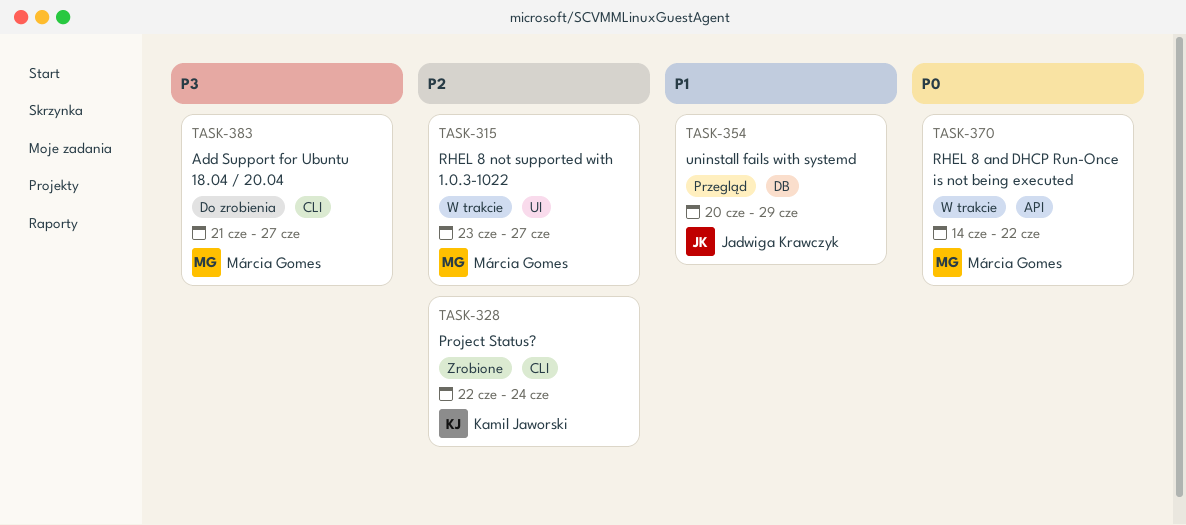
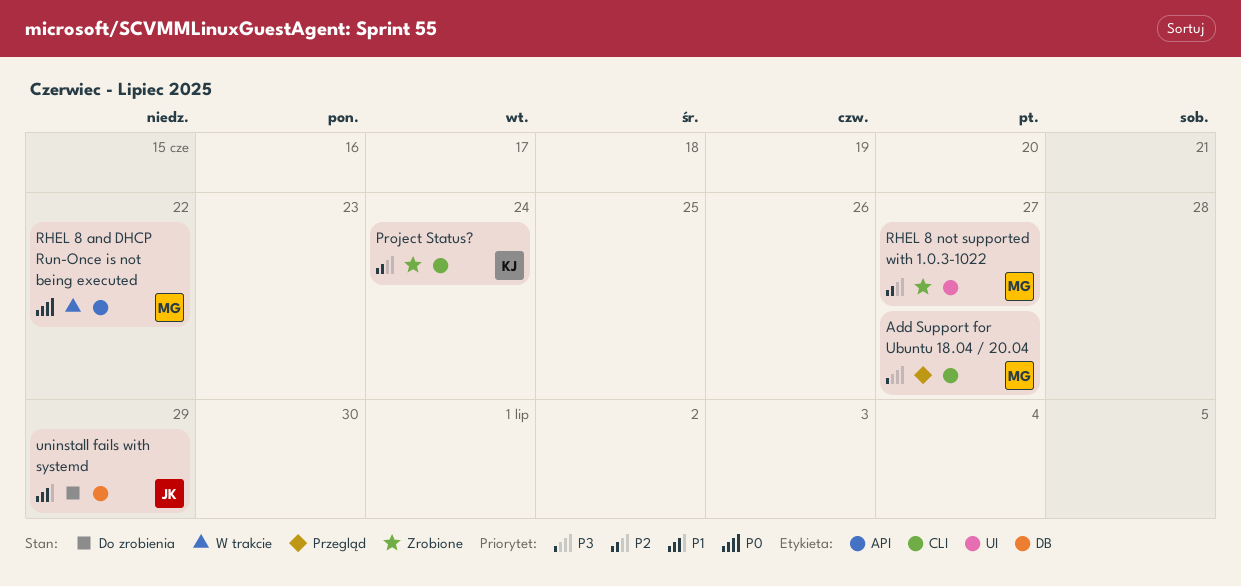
Add Support for Ubuntu 18.04 / 20.04, status: Do zrobienia -> Przegląd
RHEL 8 not supported with 1.0.3-1022, status: W trakcie -> Zrobione
uninstall fails with systemd, status: Przegląd -> Do zrobienia

